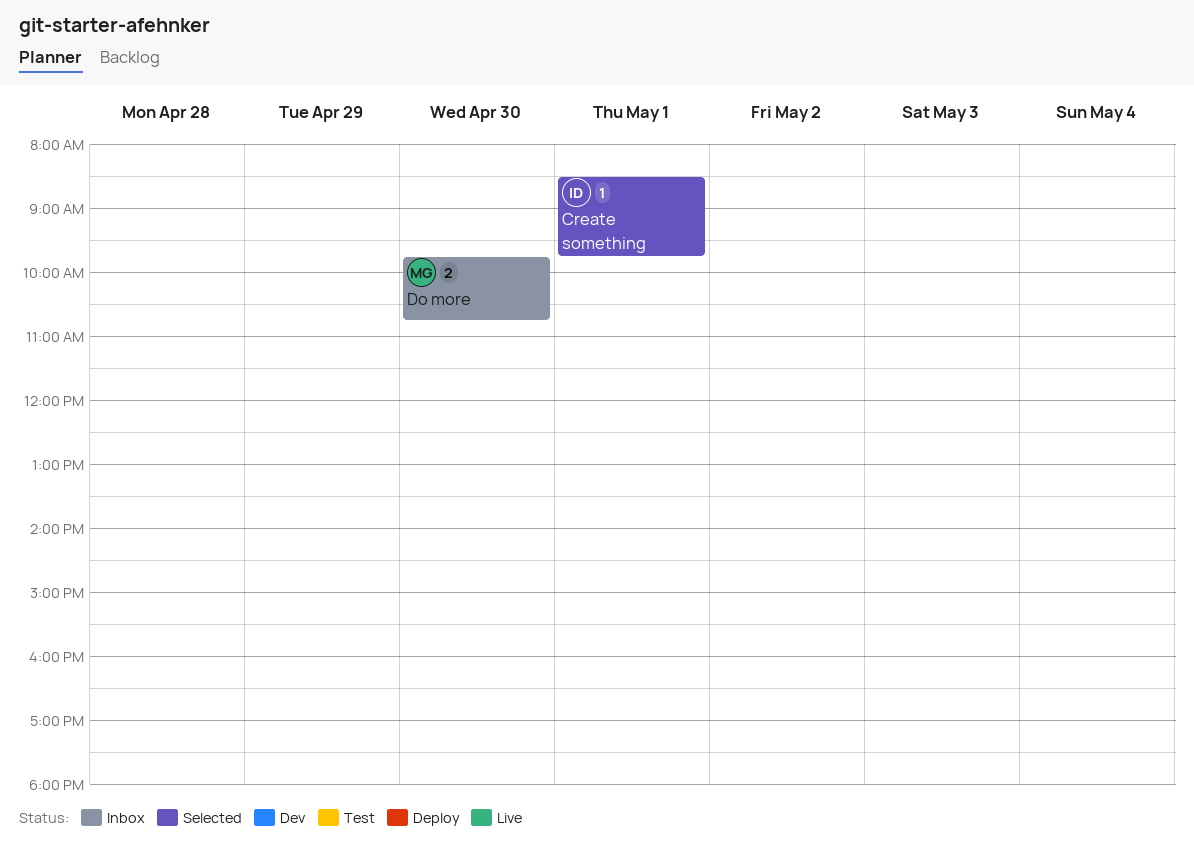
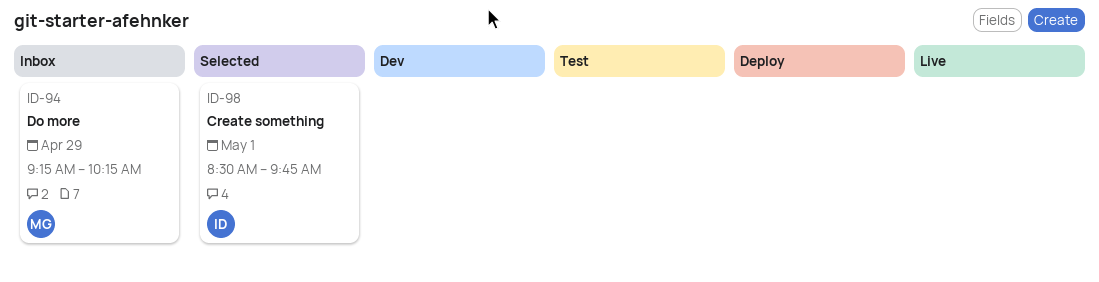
Do more, day: Apr 30 -> Apr 29
Do more, begins: 09:45 -> 09:15
Do more, ends: 10:45 -> 10:15

